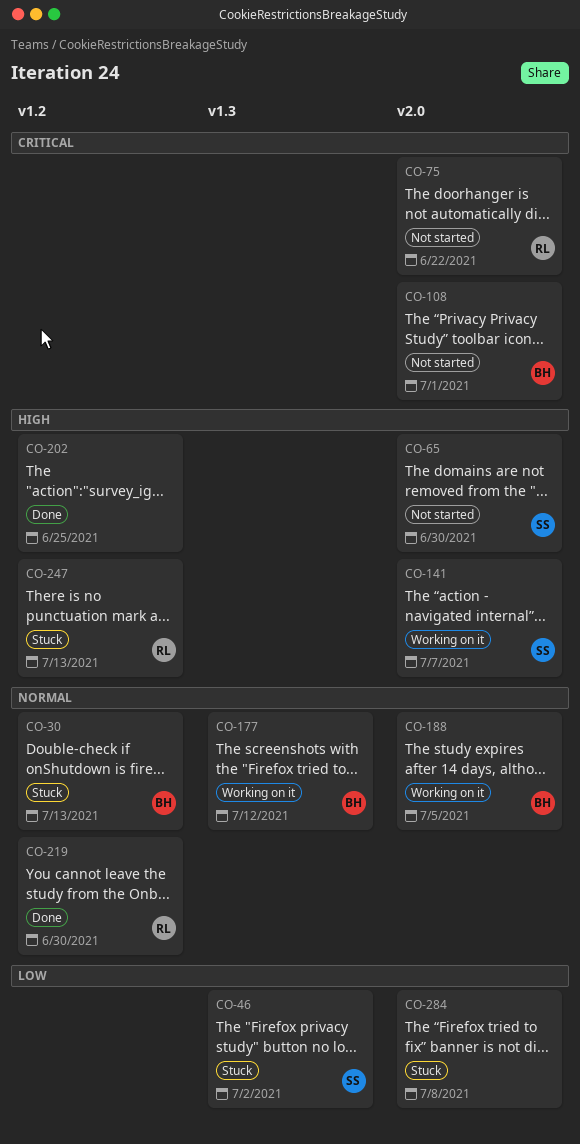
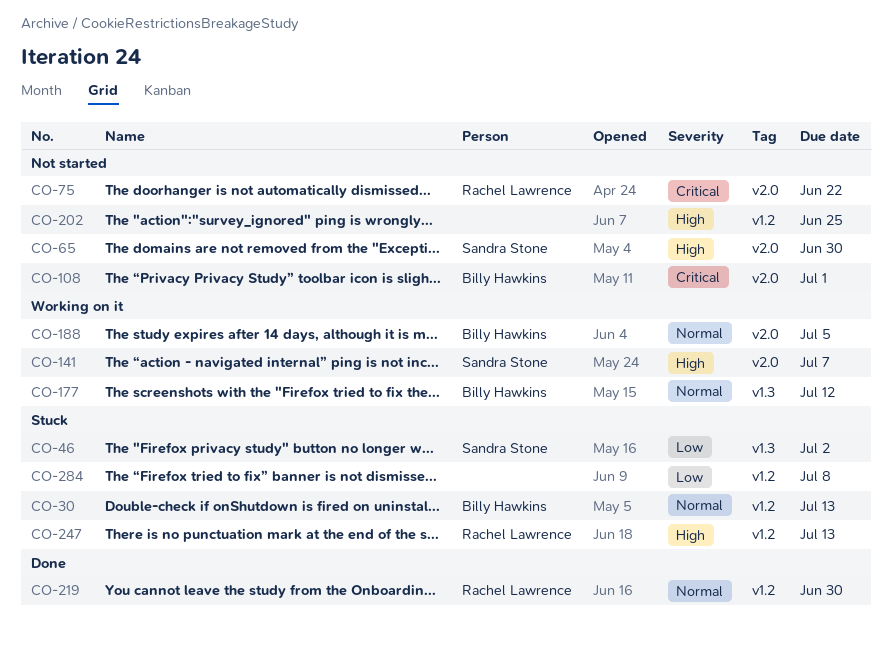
CO-202, status: Done -> Not started
CO-284, label: v2.0 -> v1.2

